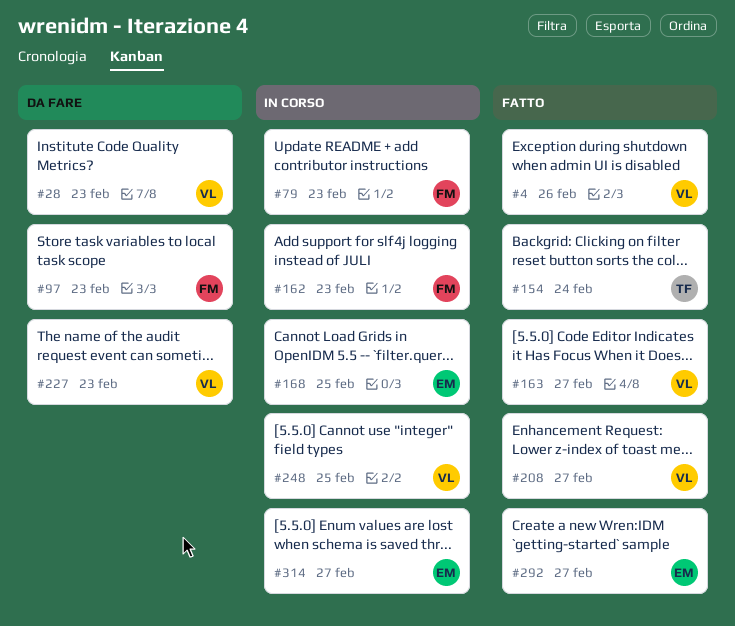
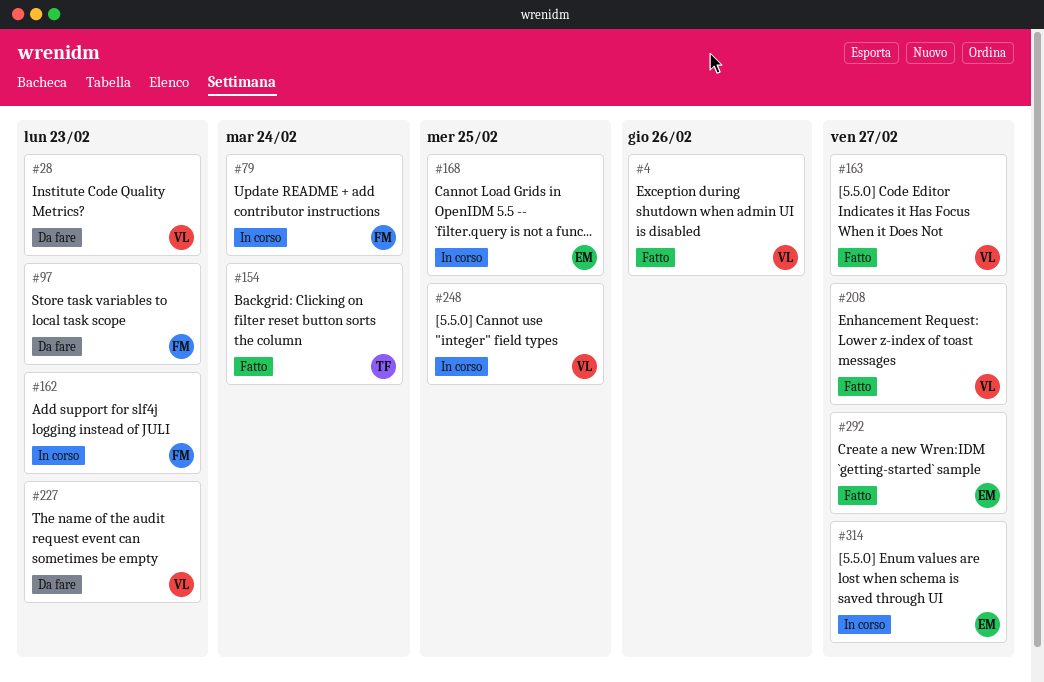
#79, due: Feb 23 -> Feb 24

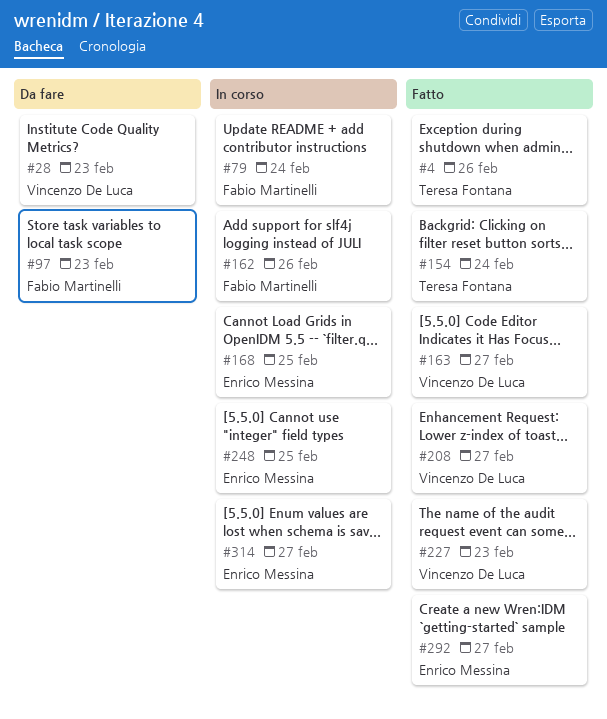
#4, owner: Vincenzo De Luca -> Teresa Fontana
#162, due: Feb 23 -> Feb 26
#227, status: Da fare -> Fatto
#248, owner: Vincenzo De Luca -> Enrico Messina

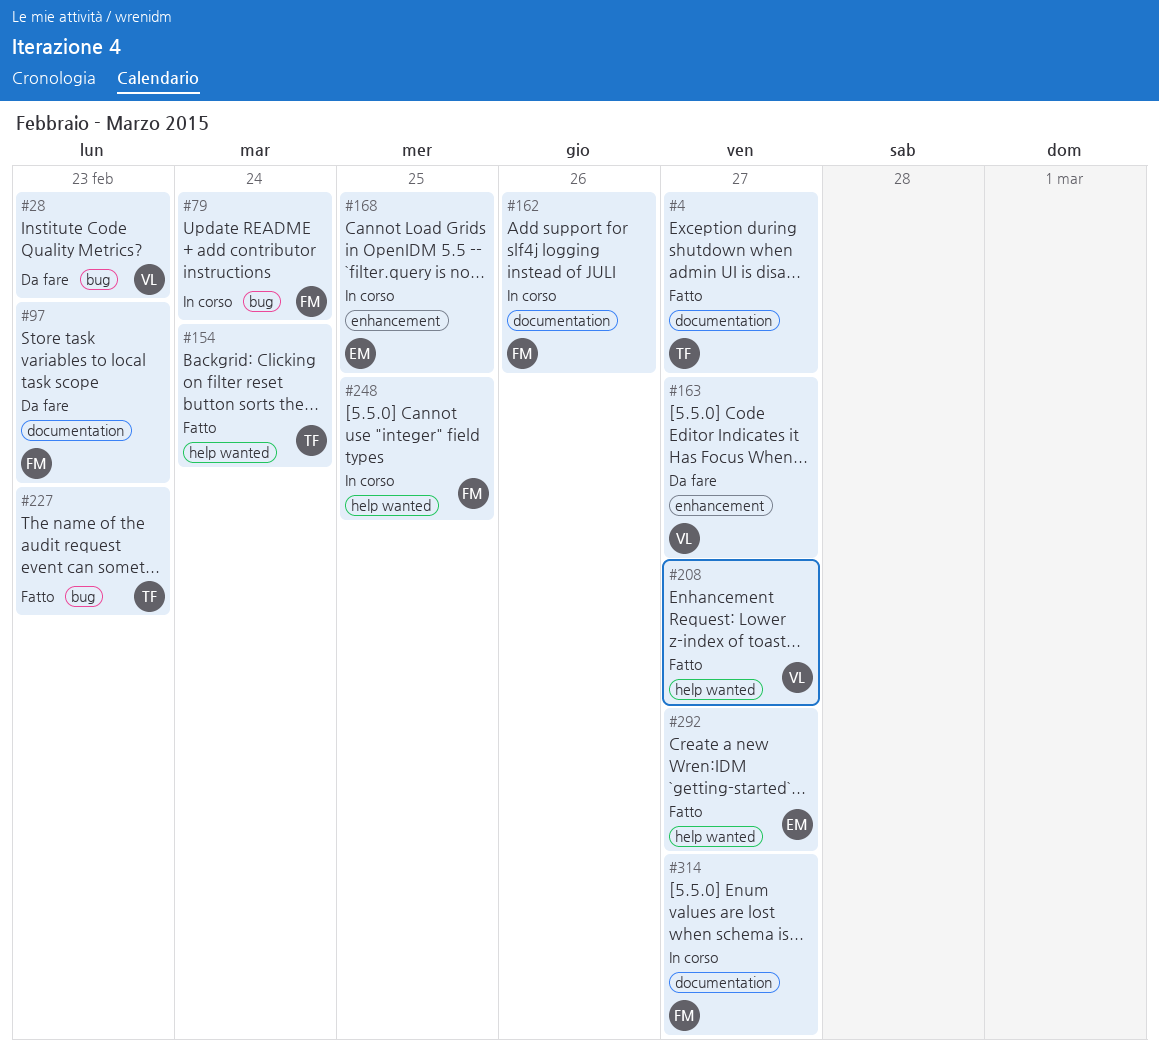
#4, due: Feb 26 -> Feb 27
#163, status: Fatto -> Da fare
#227, owner: Vincenzo De Luca -> Teresa Fontana
#248, owner: Enrico Messina -> Fabio Martinelli
#314, owner: Enrico Messina -> Fabio Martinelli

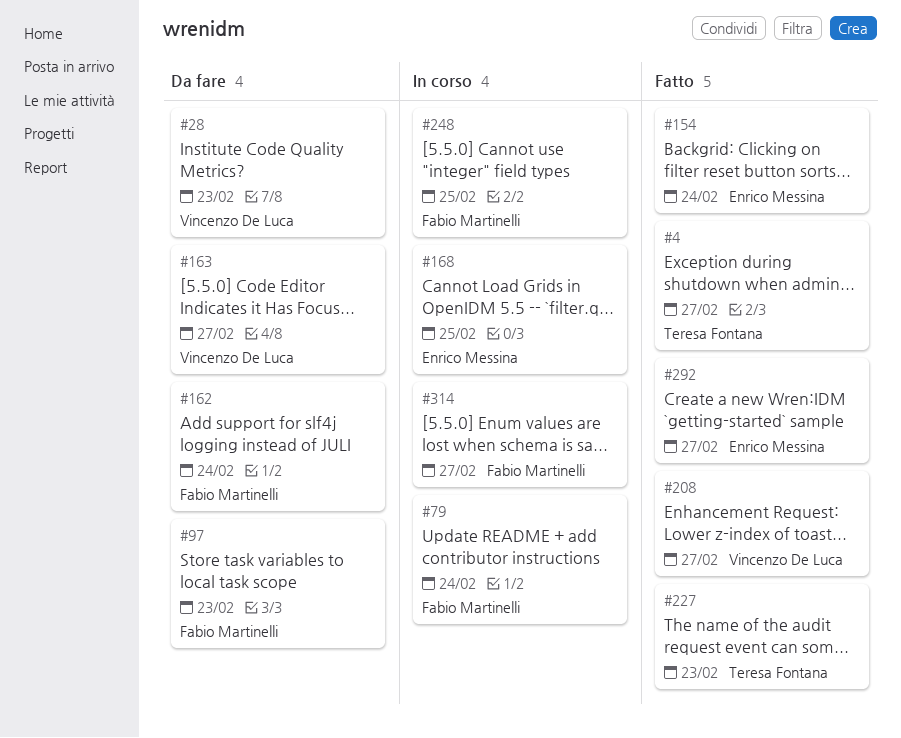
#154, owner: Teresa Fontana -> Enrico Messina
#162, status: In corso -> Da fare
#162, due: Feb 26 -> Feb 24

